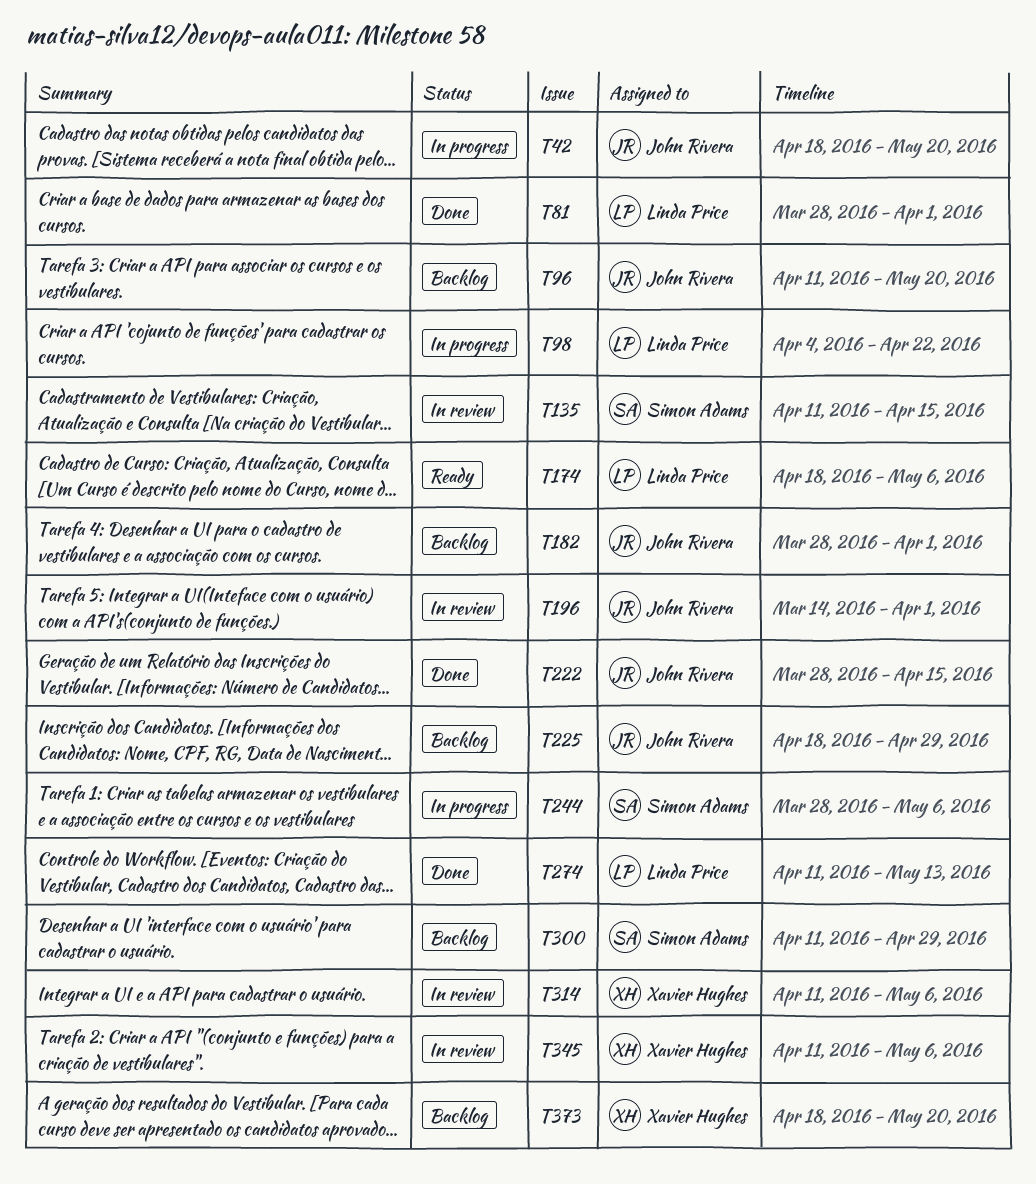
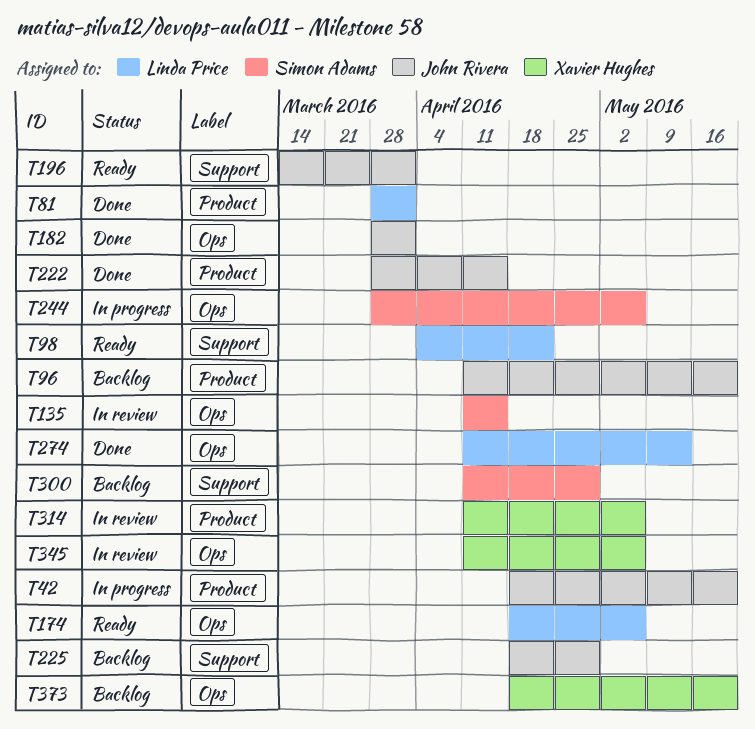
T98, status: In progress -> Ready
T182, status: Backlog -> Done
T196, status: In review -> Ready

